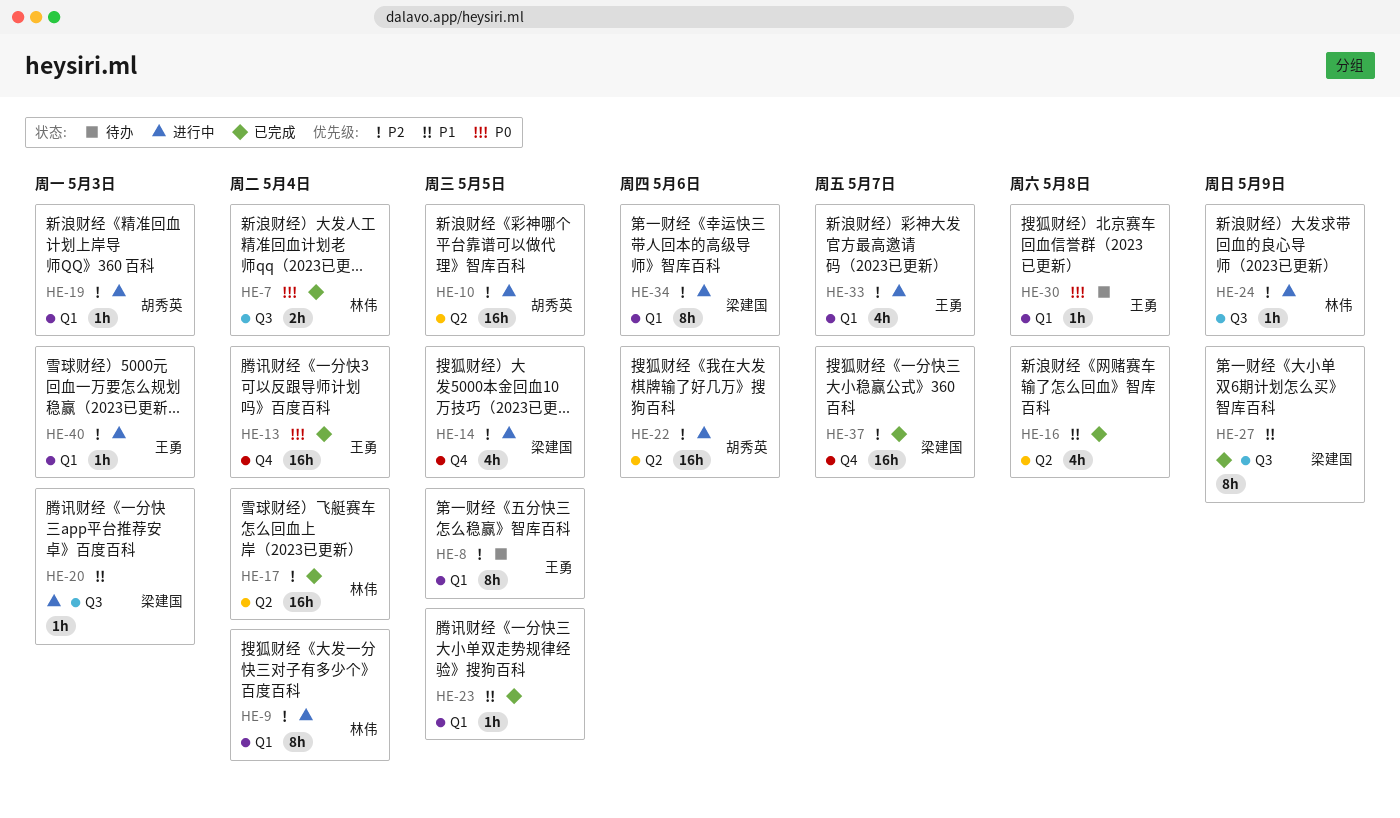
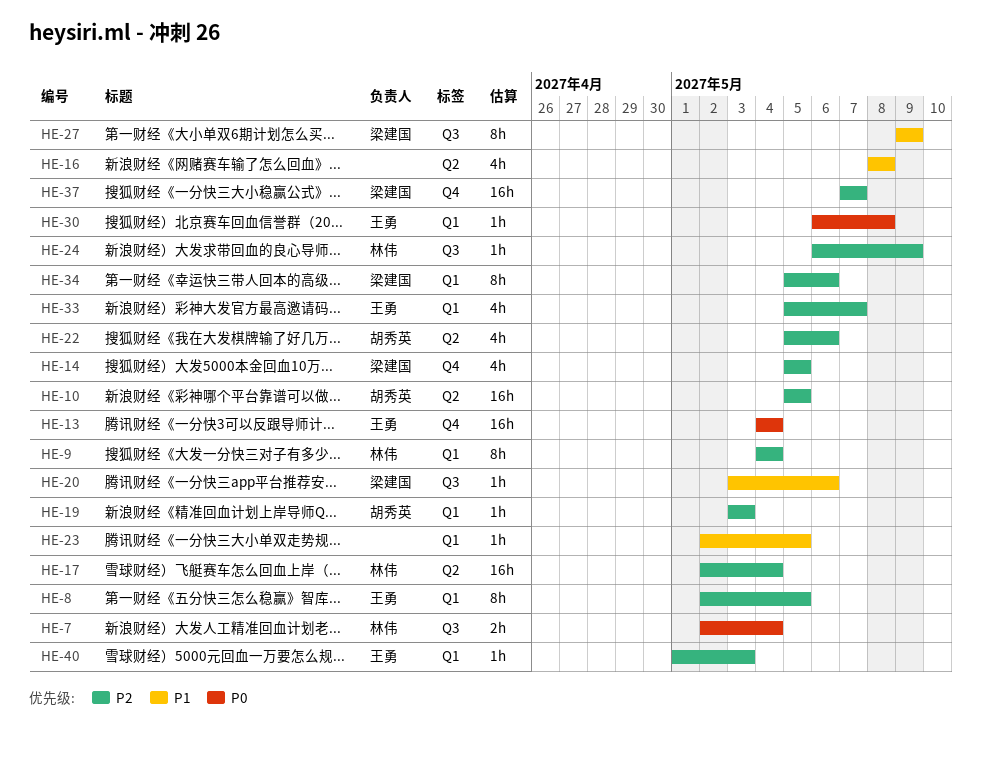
HE-20, due: May 3 -> May 6
HE-22, estimate: 16h -> 4h

